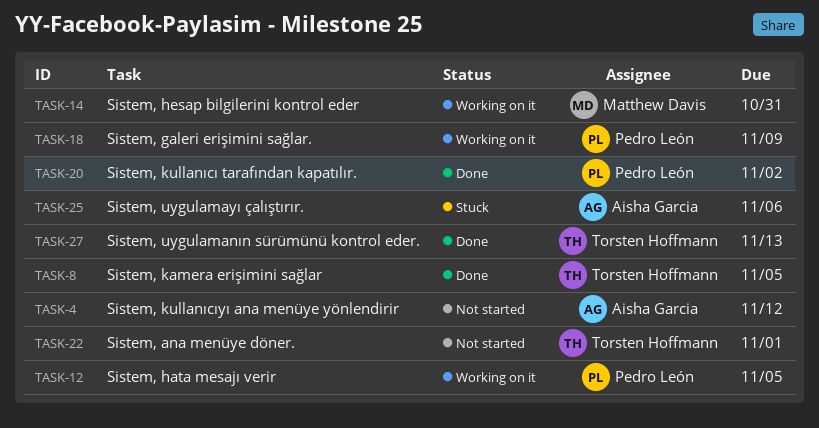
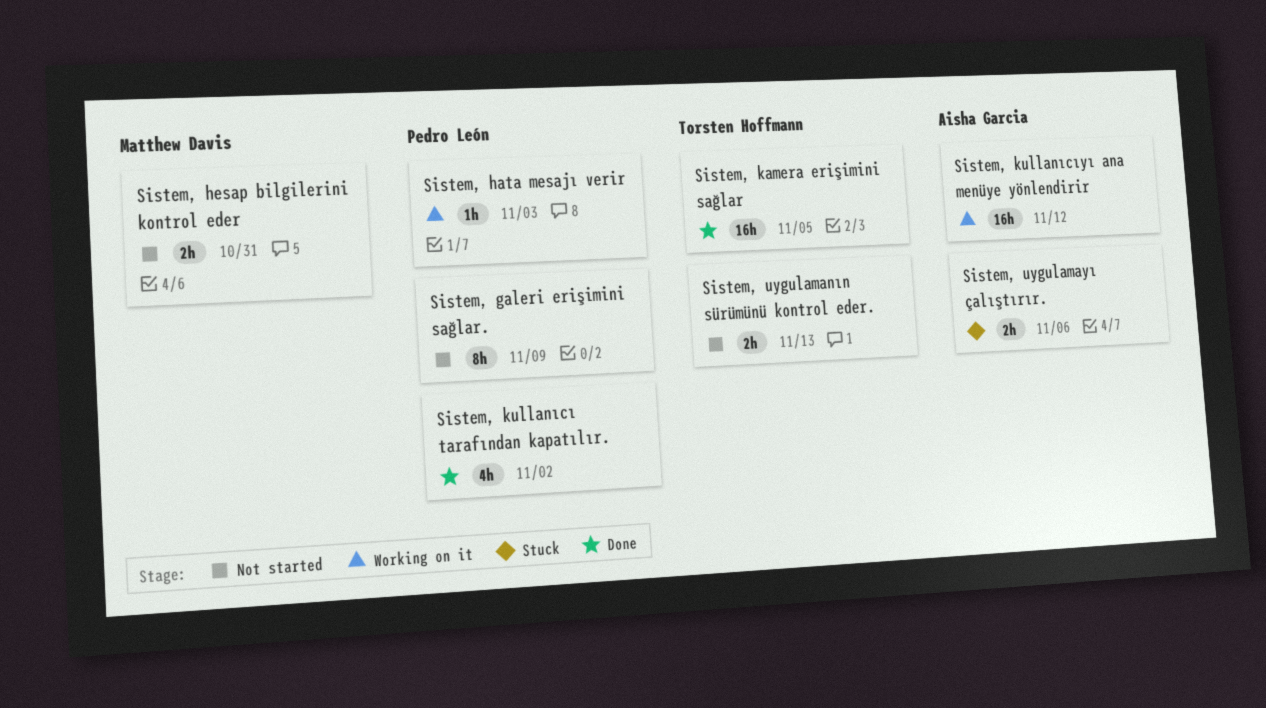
Sistem, ana menüye döner.: present -> none
Sistem, galeri erişimini sağlar., status: Working on it -> Not started
Sistem, hata mesajı verir, due: Nov 5 -> Nov 3
Sistem, hesap bilgilerini kontrol eder, status: Working on it -> Not started
Sistem, kullanıcıyı ana menüye yönlendirir, status: Not started -> Working on it
Sistem, uygulamanın sürümünü kontrol eder., status: Done -> Not started

